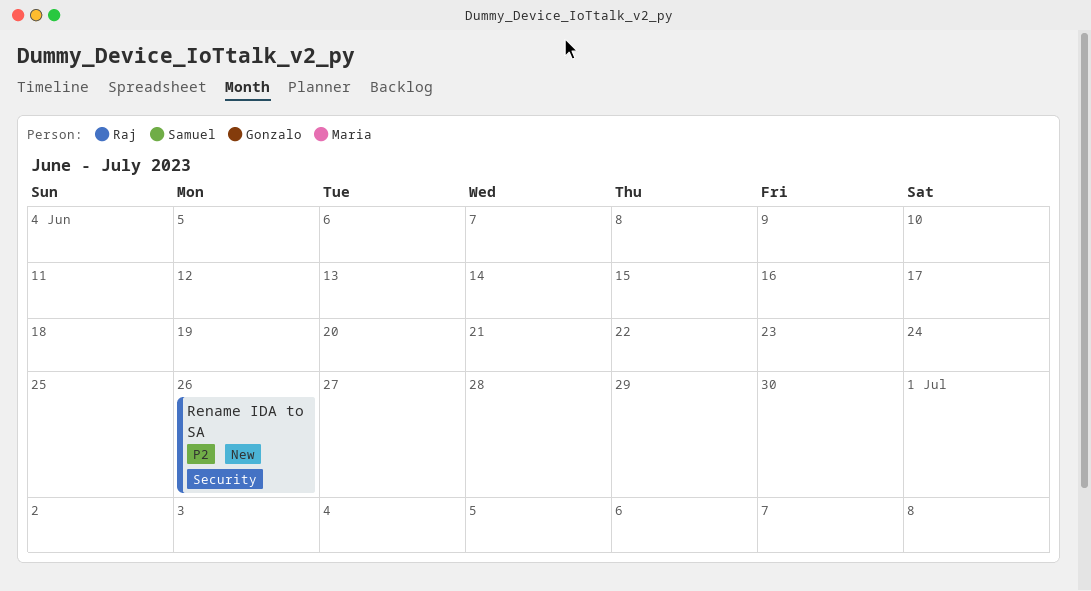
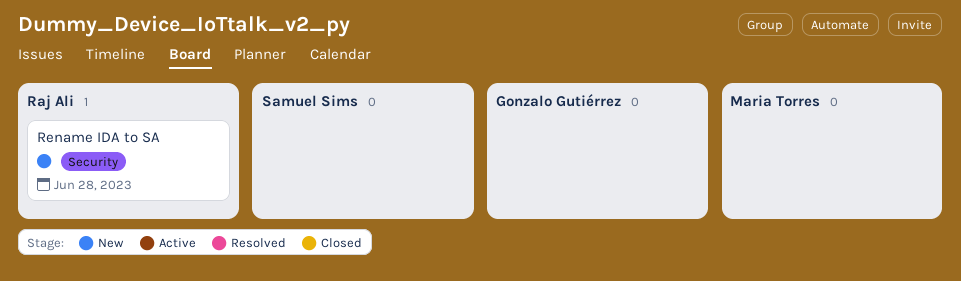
Rename IDA to SA, due: Jun 26 -> Jun 28

